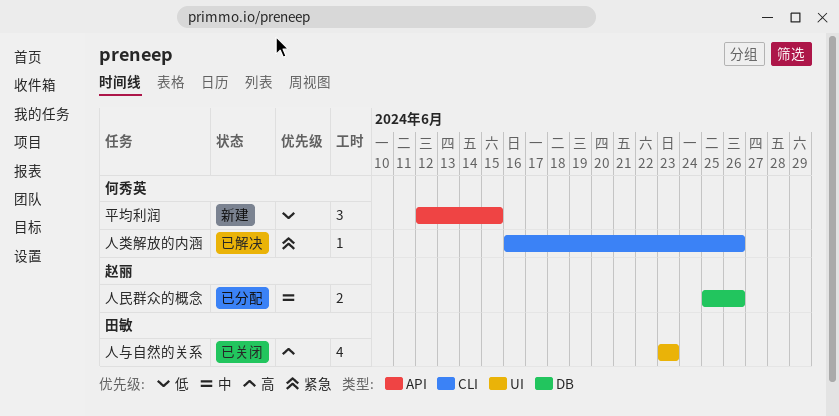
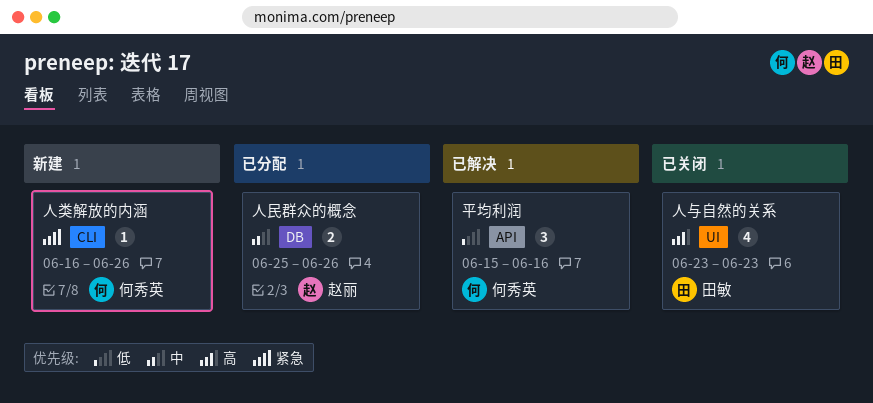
人类解放的内涵, status: 已解决 -> 新建
平均利润, status: 新建 -> 已解决
平均利润, start: Jun 12 -> Jun 15
平均利润, due: Jun 15 -> Jun 16

